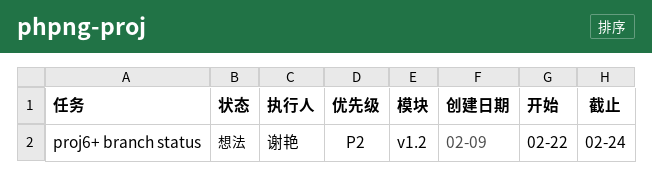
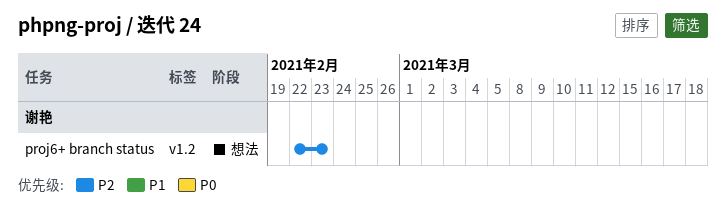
proj6+ branch status, due: Feb 24 -> Feb 23

